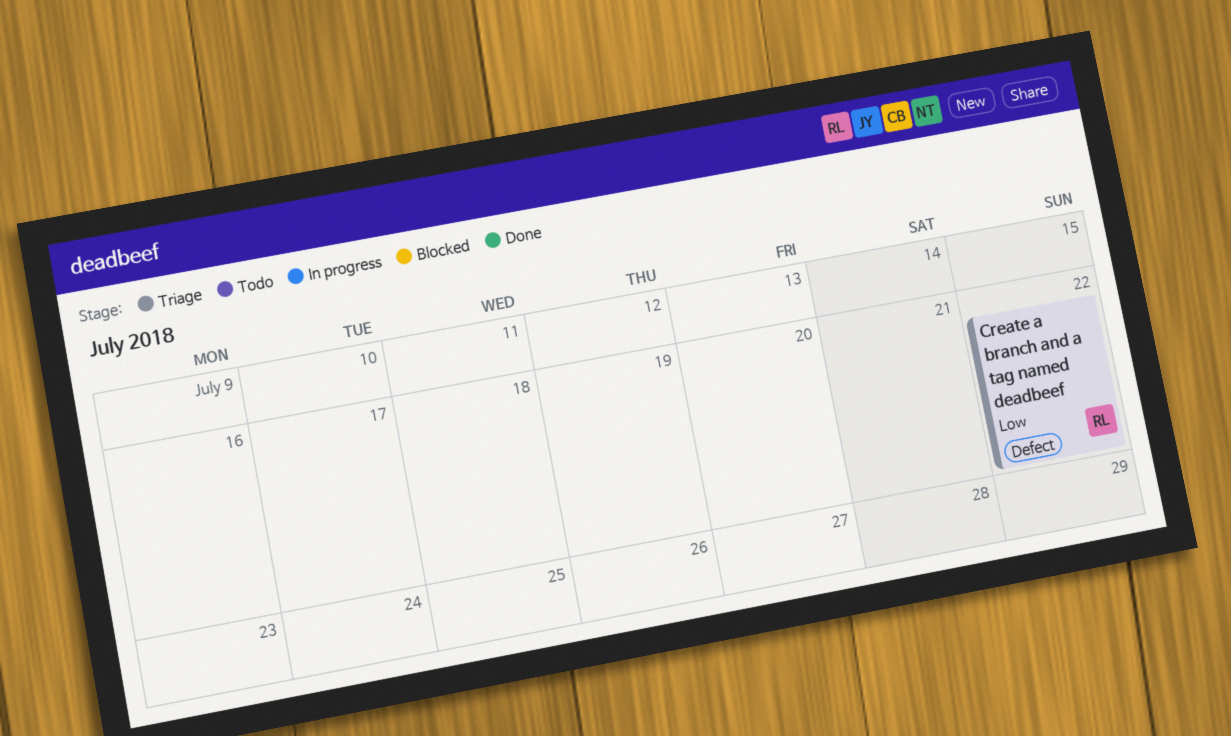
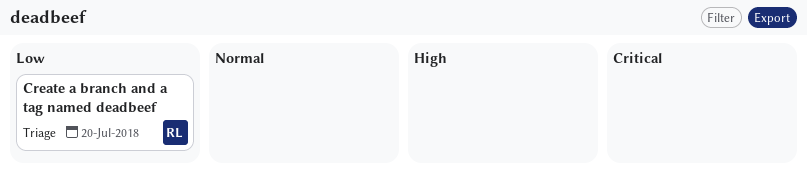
Create a branch and a tag named deadbeef, due: Jul 22 -> Jul 20

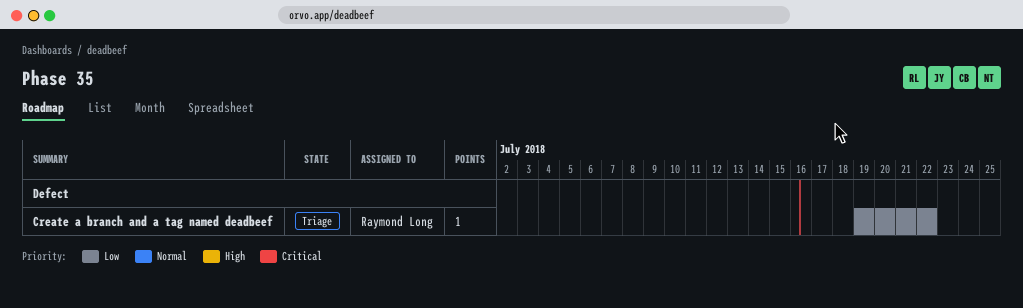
Create a branch and a tag named deadbeef, due: Jul 20 -> Jul 22

